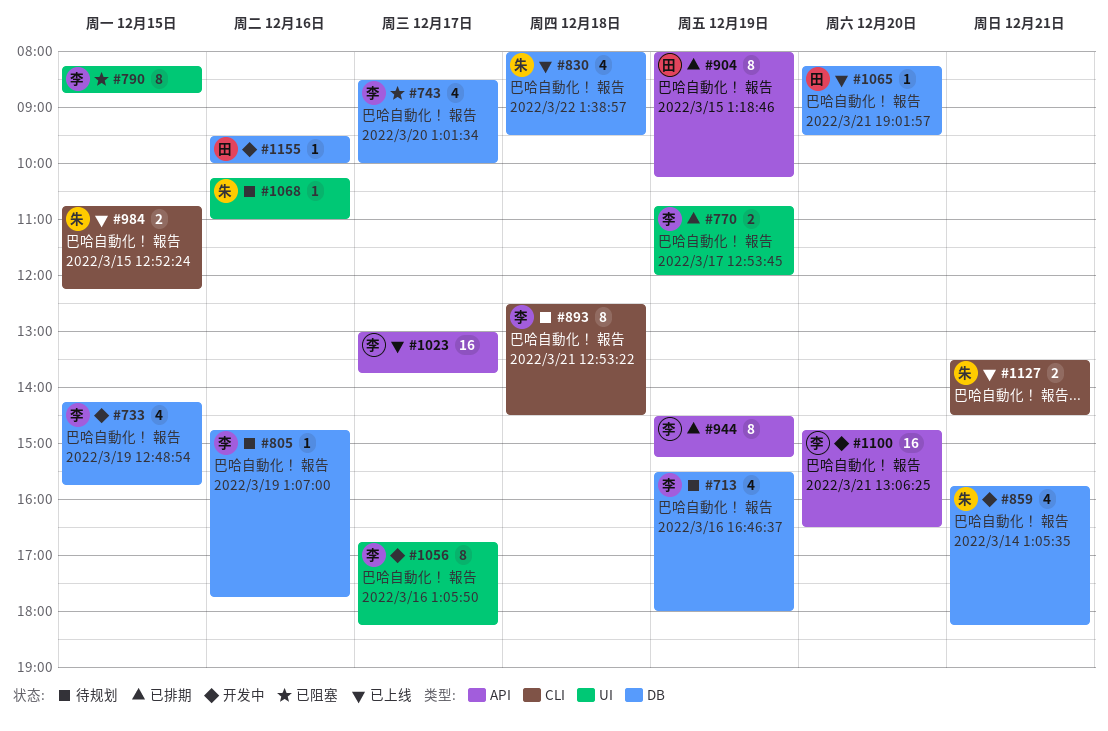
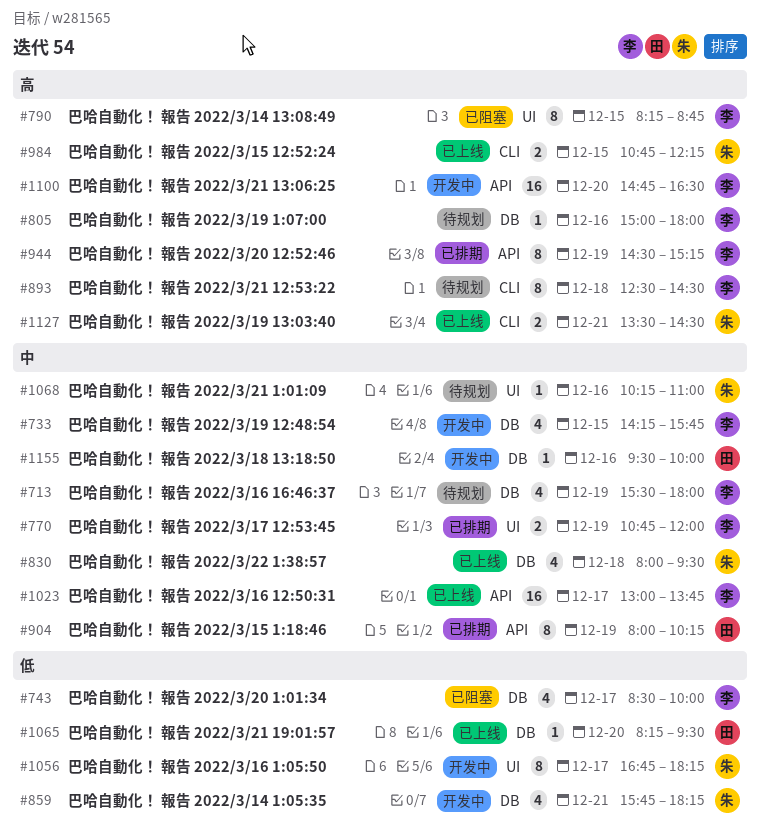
#805, begins: 14:45 -> 15:00
#805, ends: 17:45 -> 18:00
#1056, owner: 李 -> 朱

